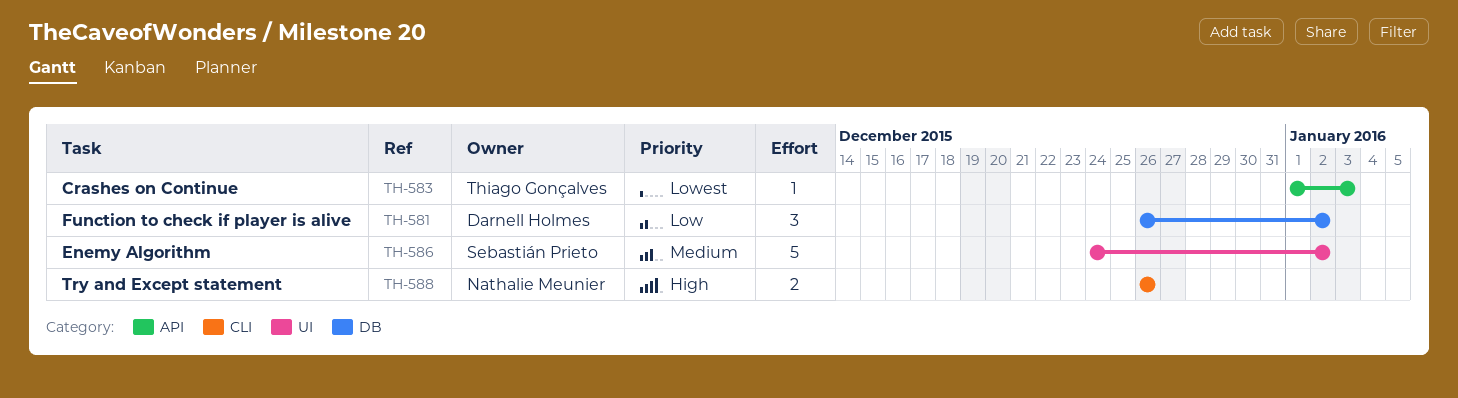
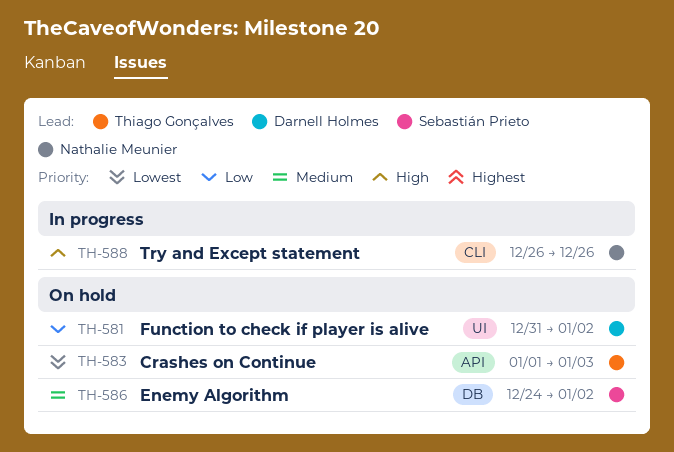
TH-581, label: DB -> UI
TH-581, start: Dec 26 -> Dec 31
TH-586, label: UI -> DB

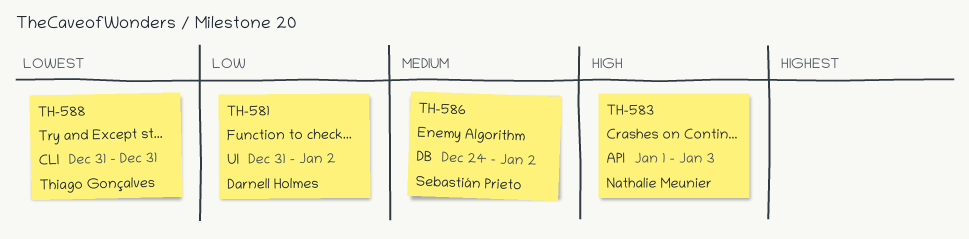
TH-583, owner: Thiago Gonçalves -> Nathalie Meunier
TH-583, priority: Lowest -> High
TH-588, owner: Nathalie Meunier -> Thiago Gonçalves
TH-588, priority: High -> Lowest
TH-588, start: Dec 26 -> Dec 31
TH-588, due: Dec 26 -> Dec 31

